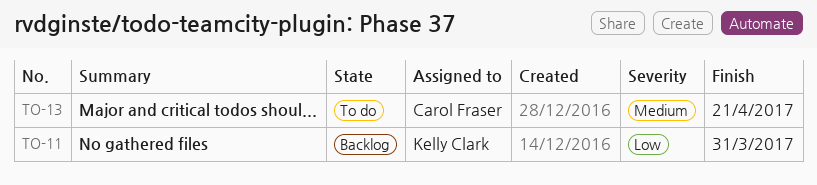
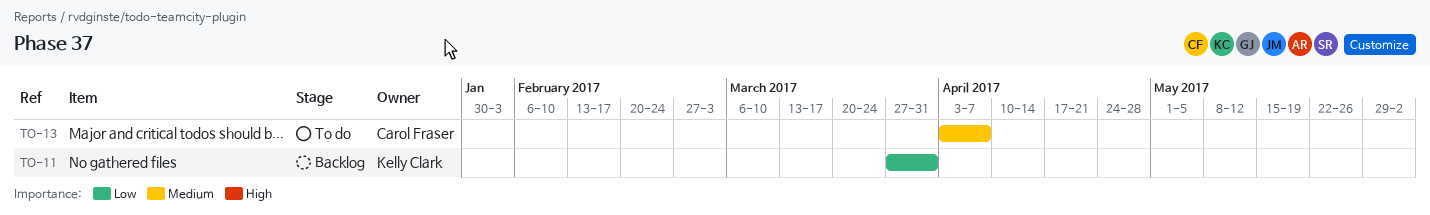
TO-13, due: Apr 21 -> Apr 7

